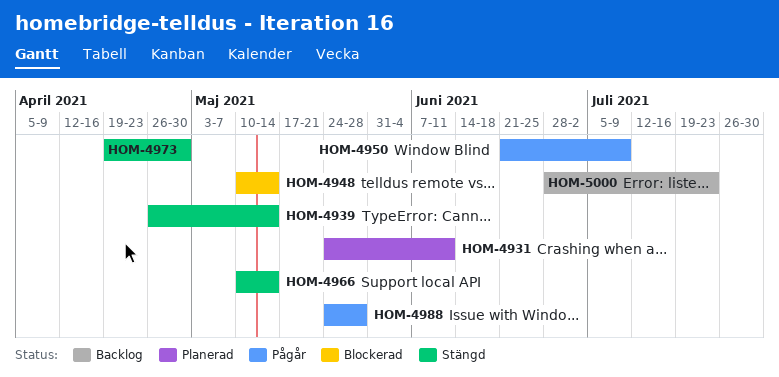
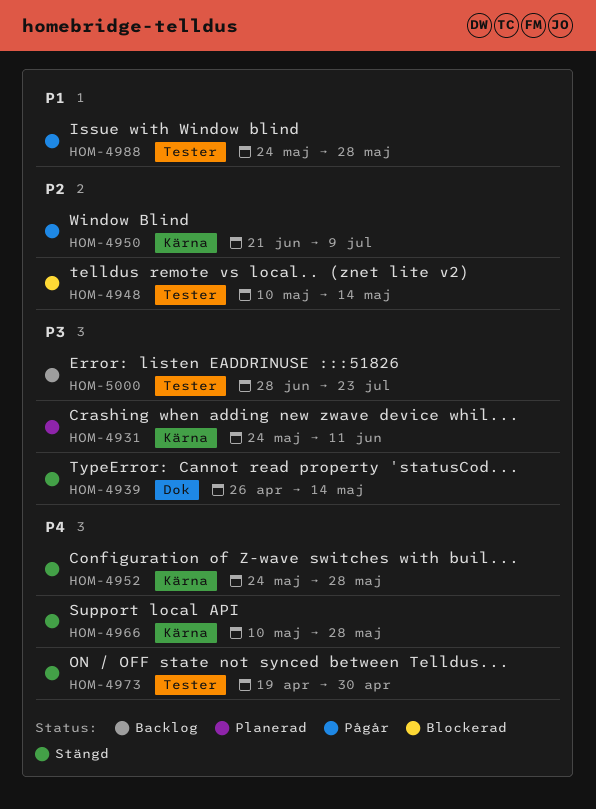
HOM-4952: none -> present
HOM-4966, due: May 14 -> May 28

